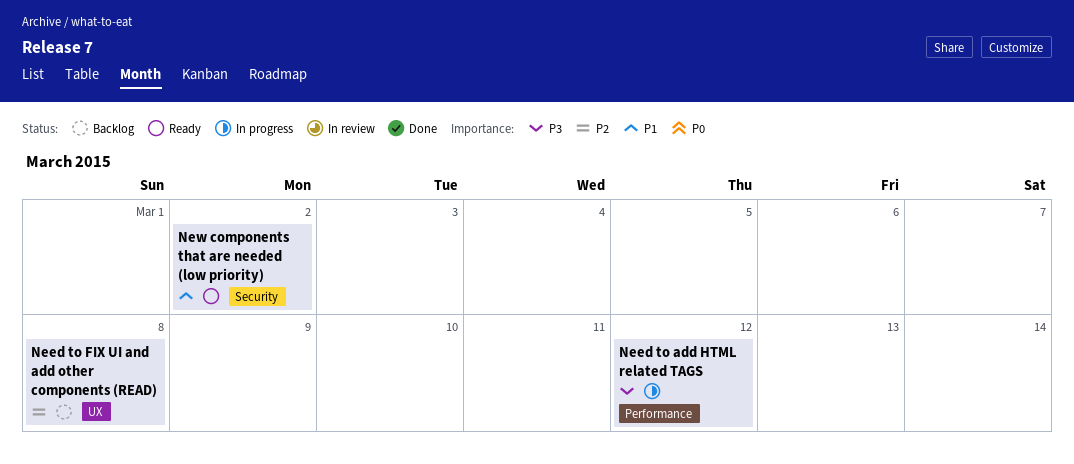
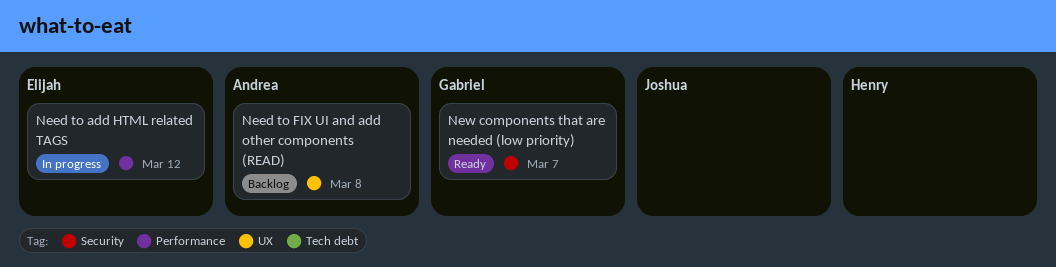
New components that are needed (low priority), due: Mar 2 -> Mar 7

